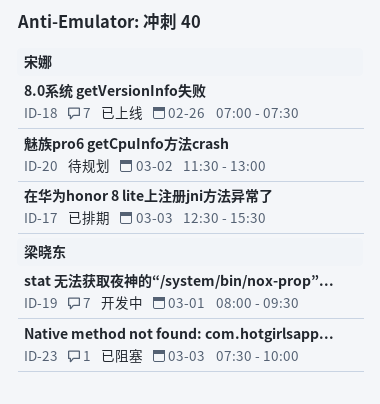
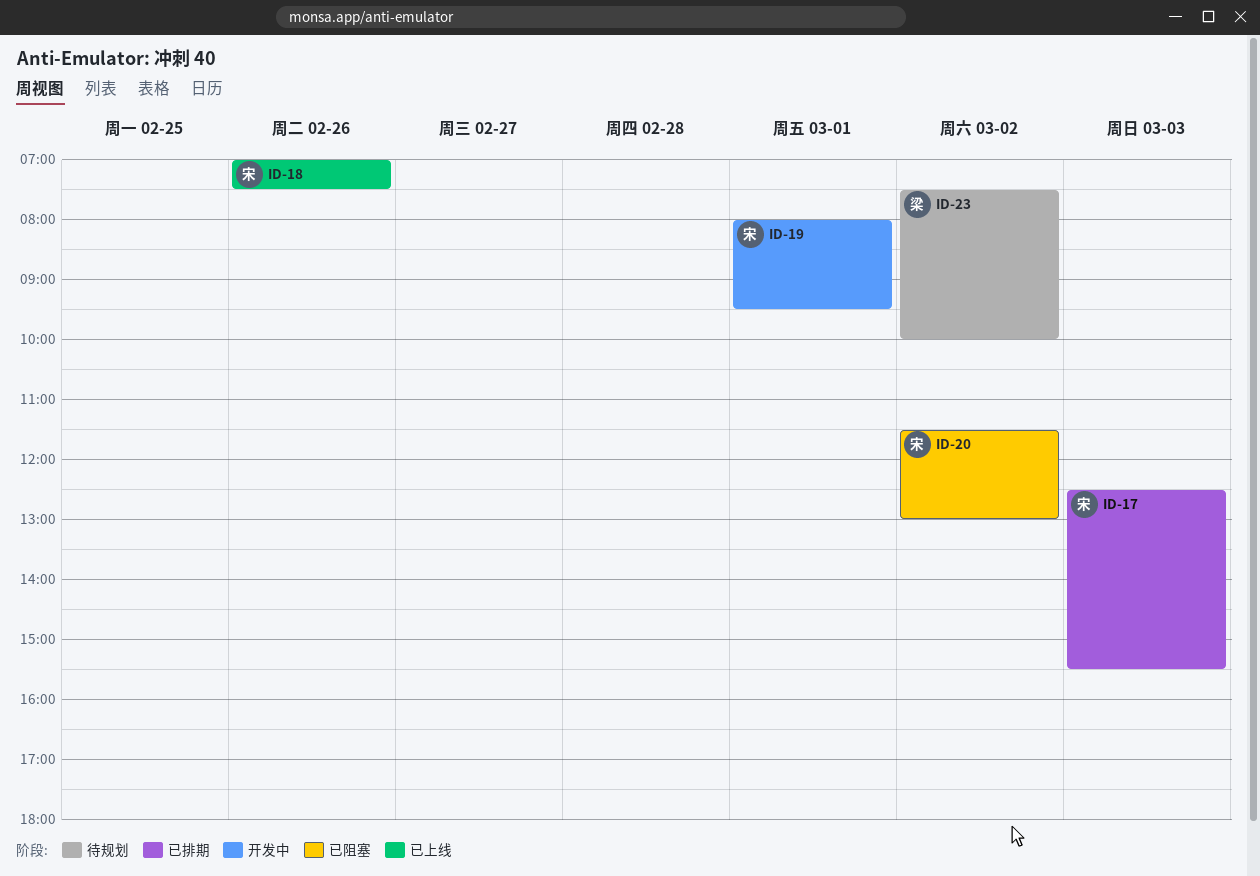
ID-19, owner: 梁晓东 -> 宋娜
ID-20, status: 待规划 -> 已阻塞
ID-23, status: 已阻塞 -> 待规划
ID-23, day: Mar 3 -> Mar 2

